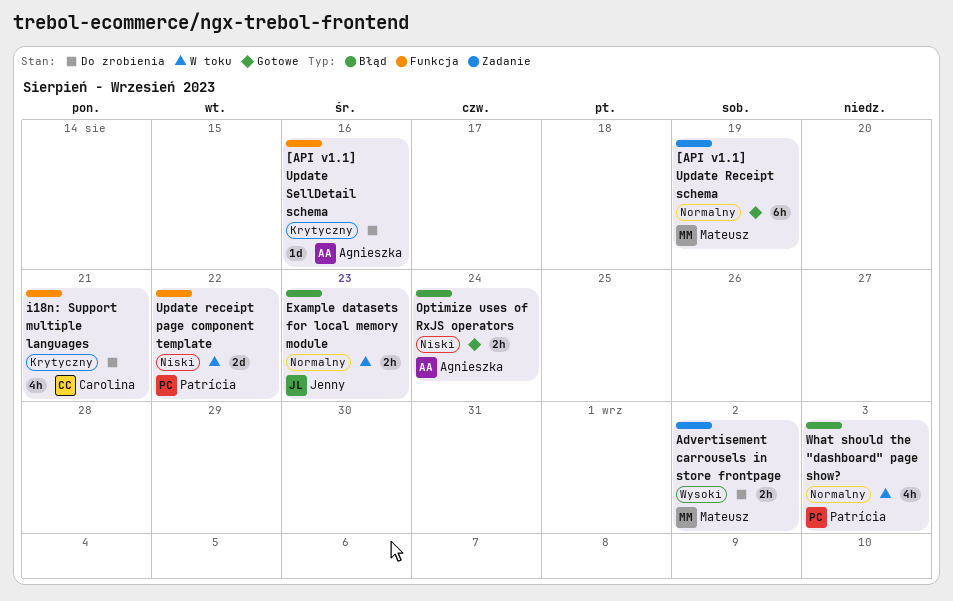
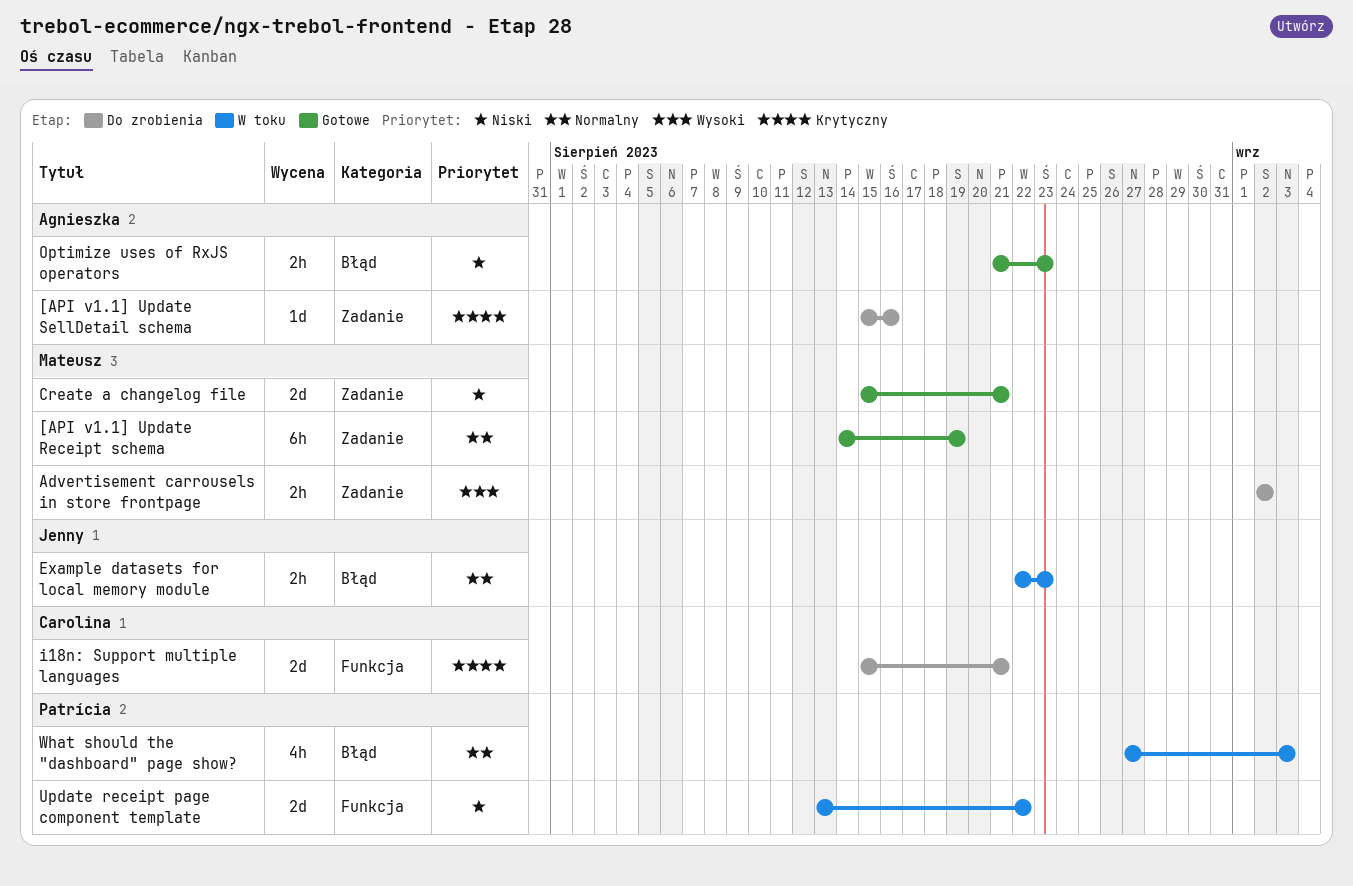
[API v1.1] Update SellDetail schema, label: Funkcja -> Zadanie
Create a changelog file: none -> present
i18n: Support multiple languages, estimate: 4h -> 2d
Optimize uses of RxJS operators, due: Aug 24 -> Aug 23

